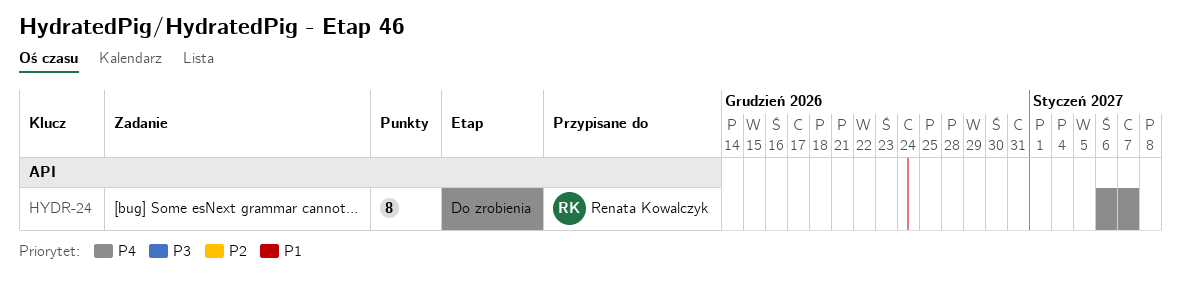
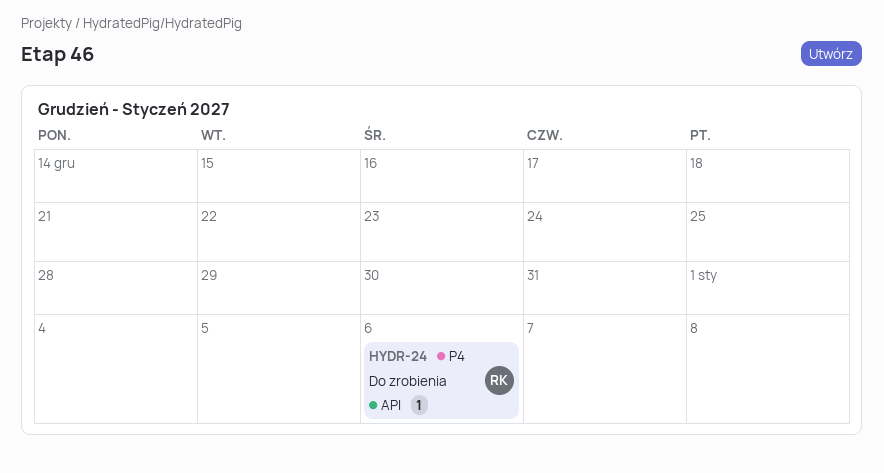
HYDR-24, estimate: 8 -> 1
HYDR-24, due: Jan 7 -> Jan 6

